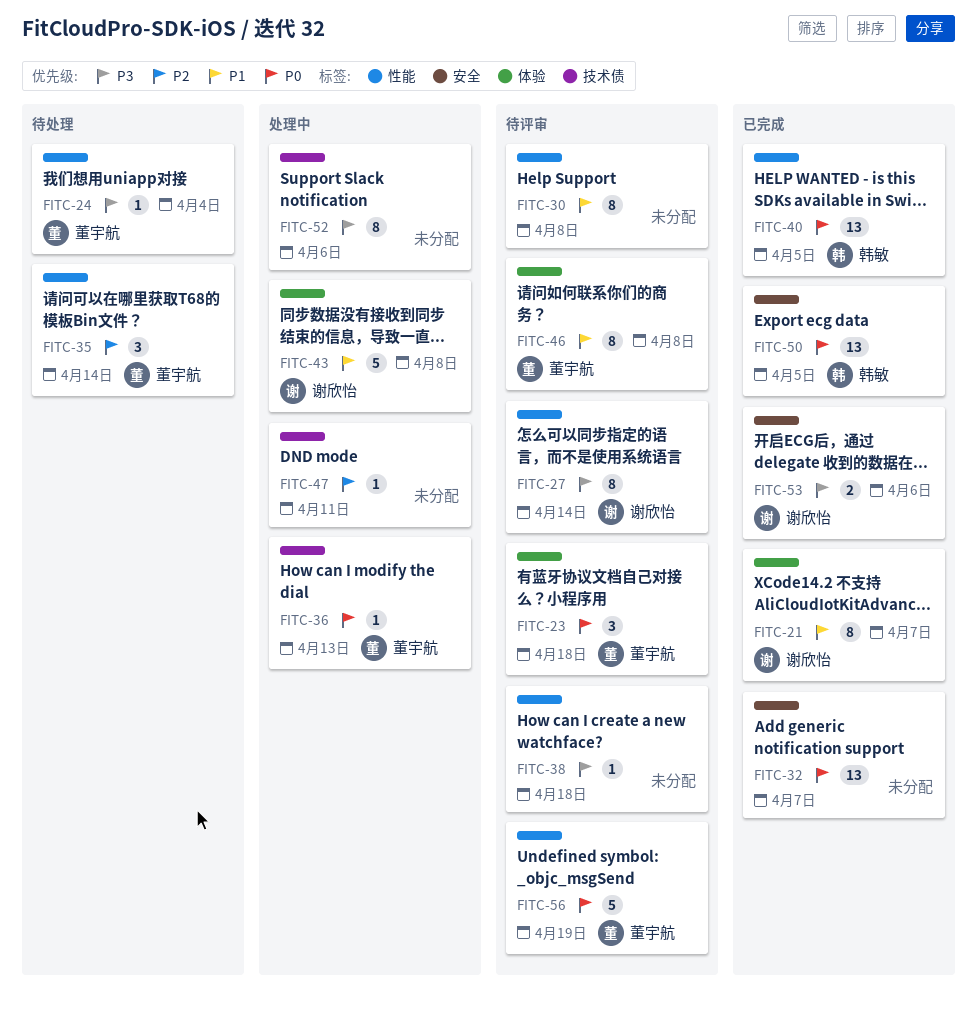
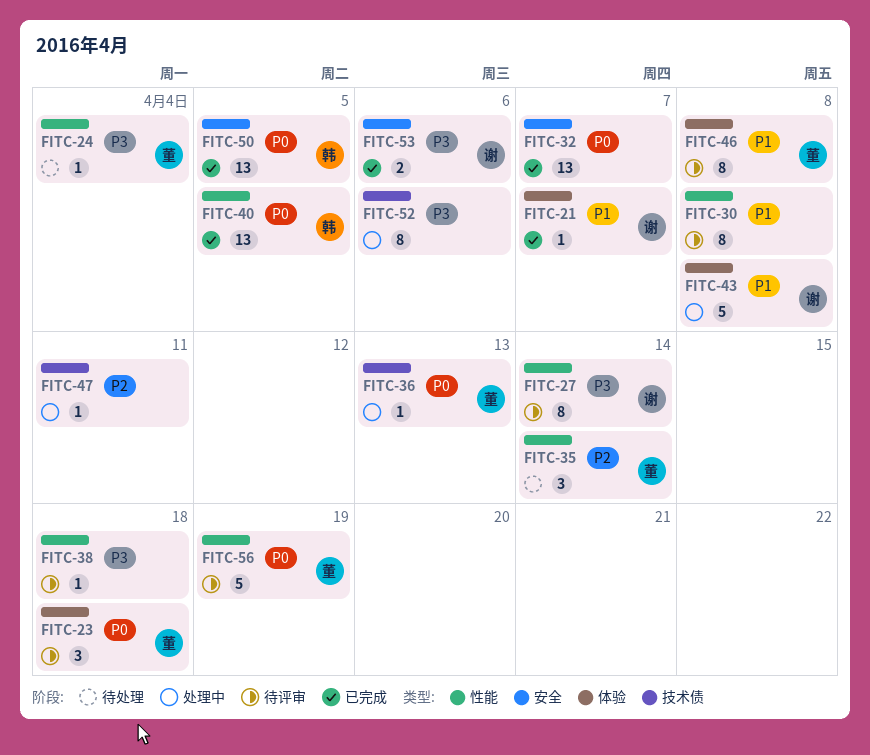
FITC-21, estimate: 8 -> 1

